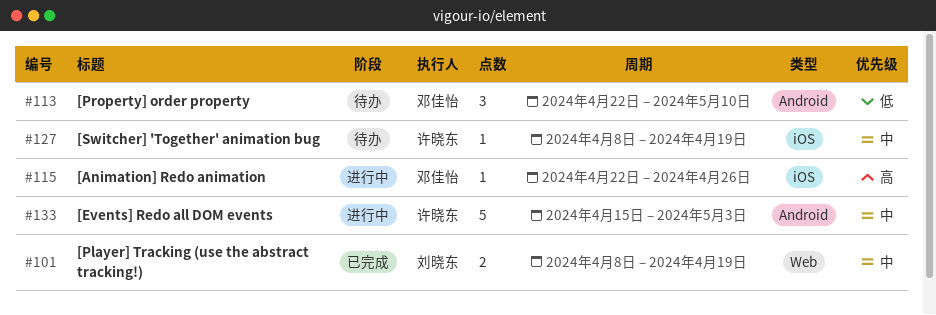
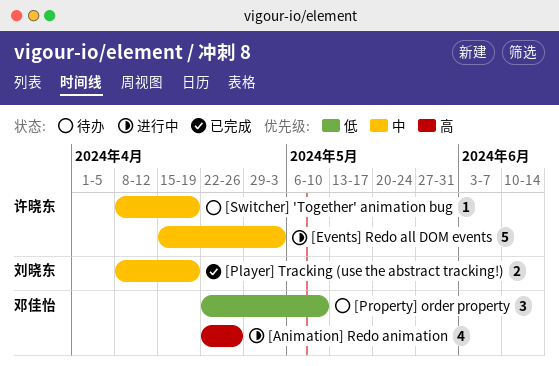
[Animation] Redo animation, estimate: 1 -> 4

